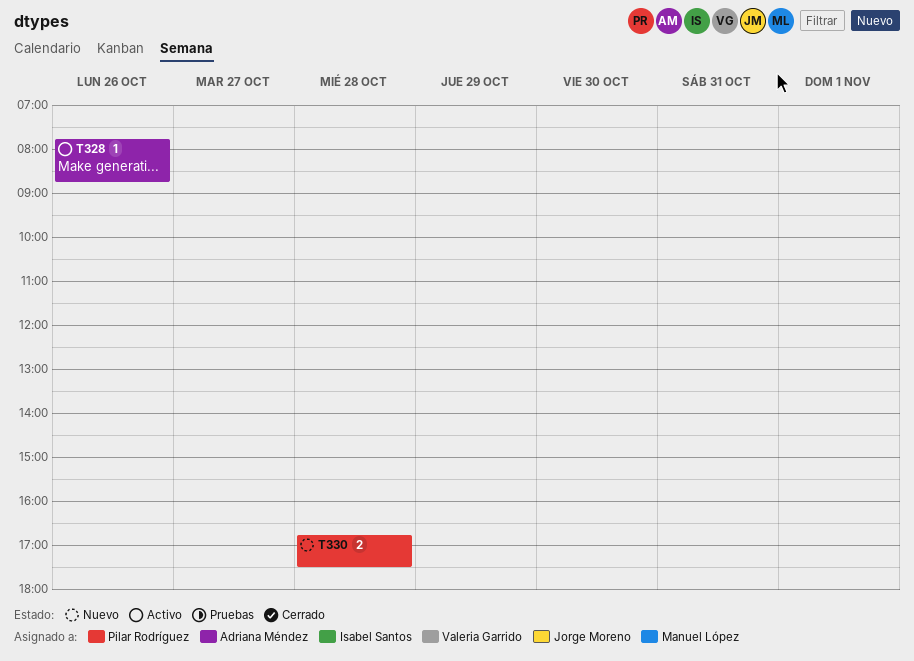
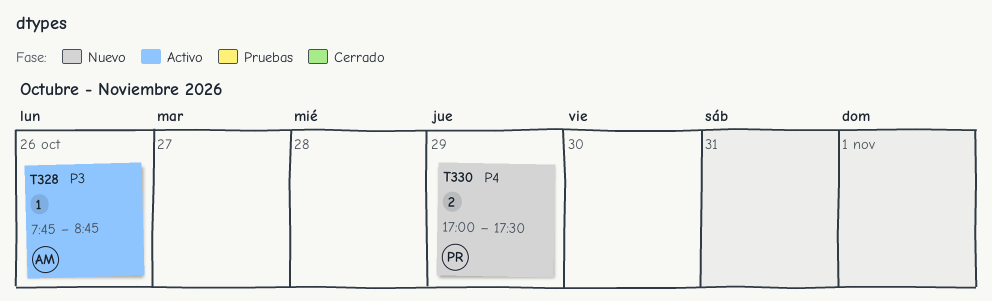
T330, day: Oct 28 -> Oct 29
T330, begins: 16:45 -> 17:00

